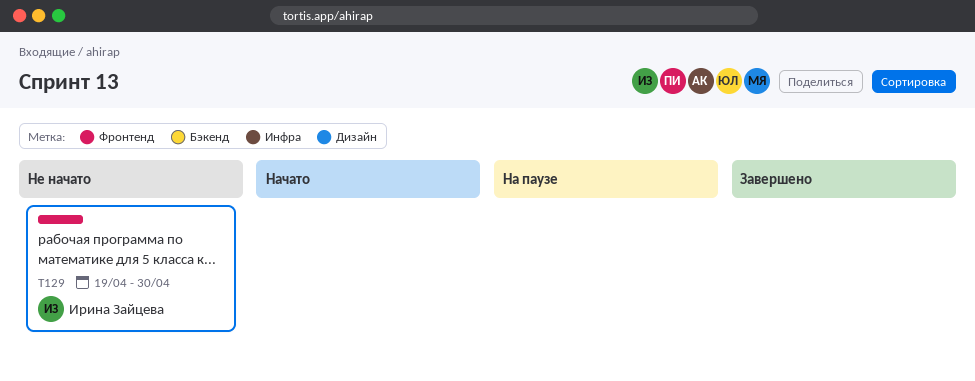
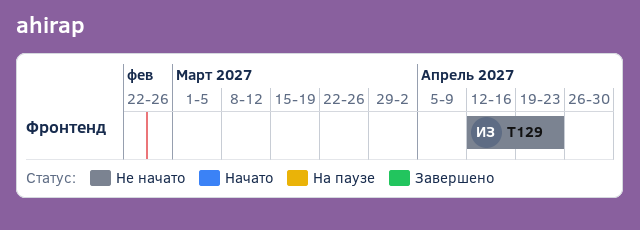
T129, start: Apr 19 -> Apr 12
T129, due: Apr 30 -> Apr 23

